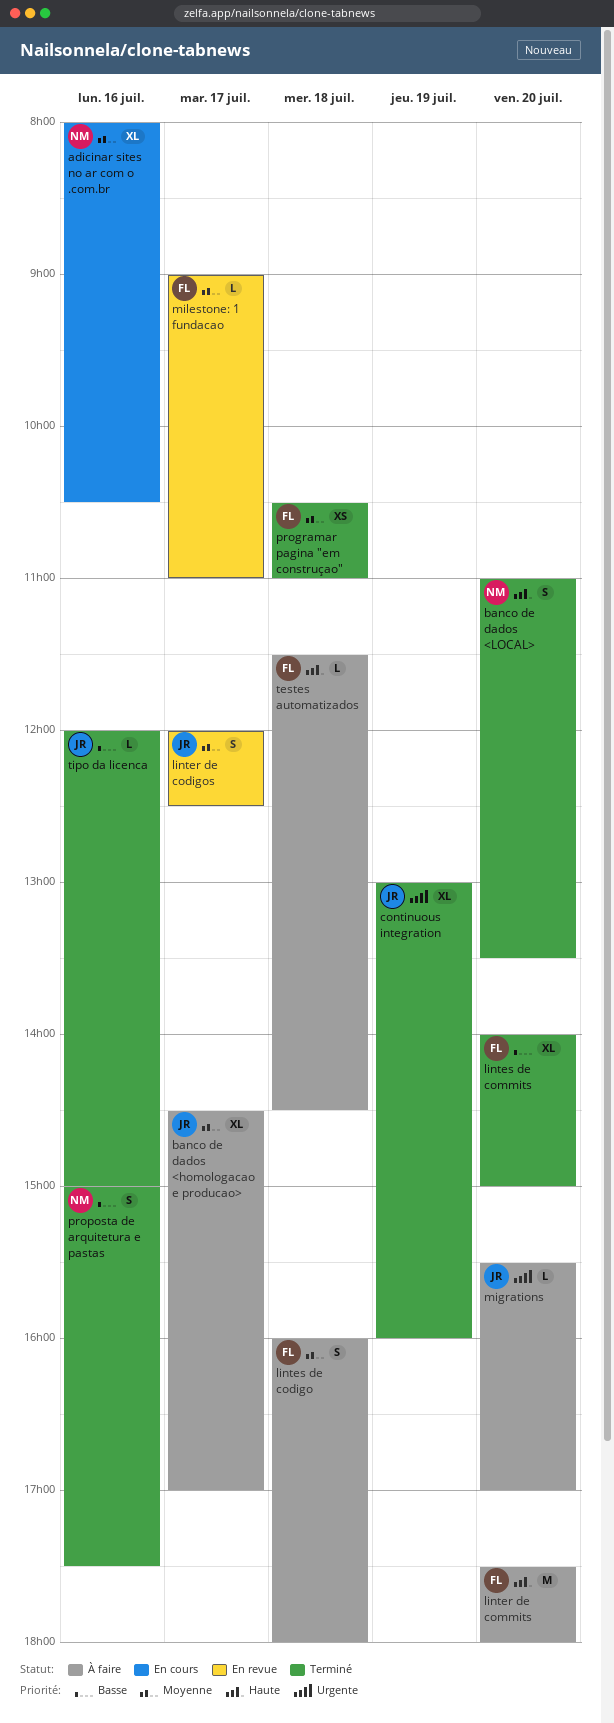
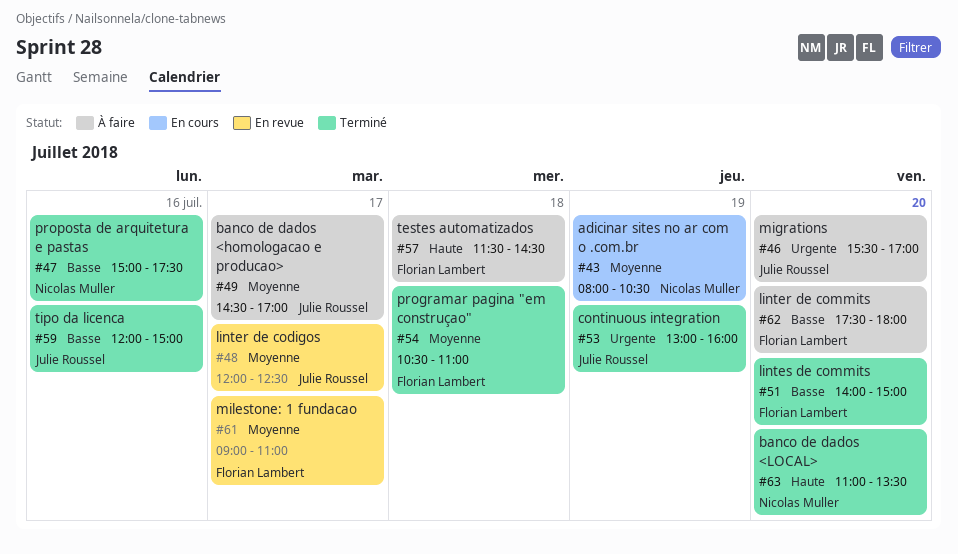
adicinar sites no ar com o .com.br, day: Jul 16 -> Jul 19
linter de commits, priority: Haute -> Basse
lintes de codigo: present -> none

